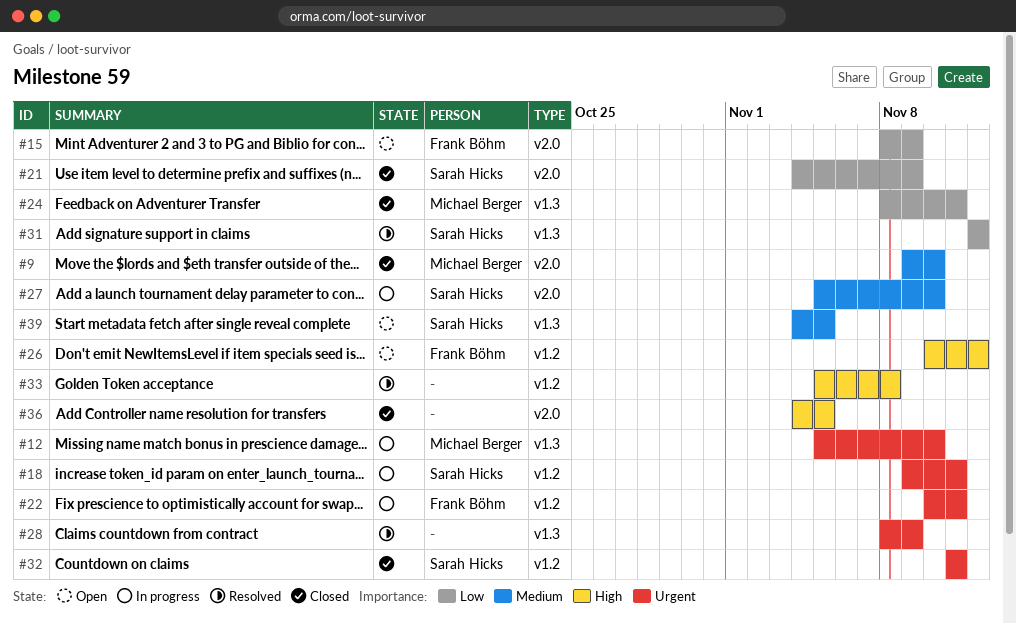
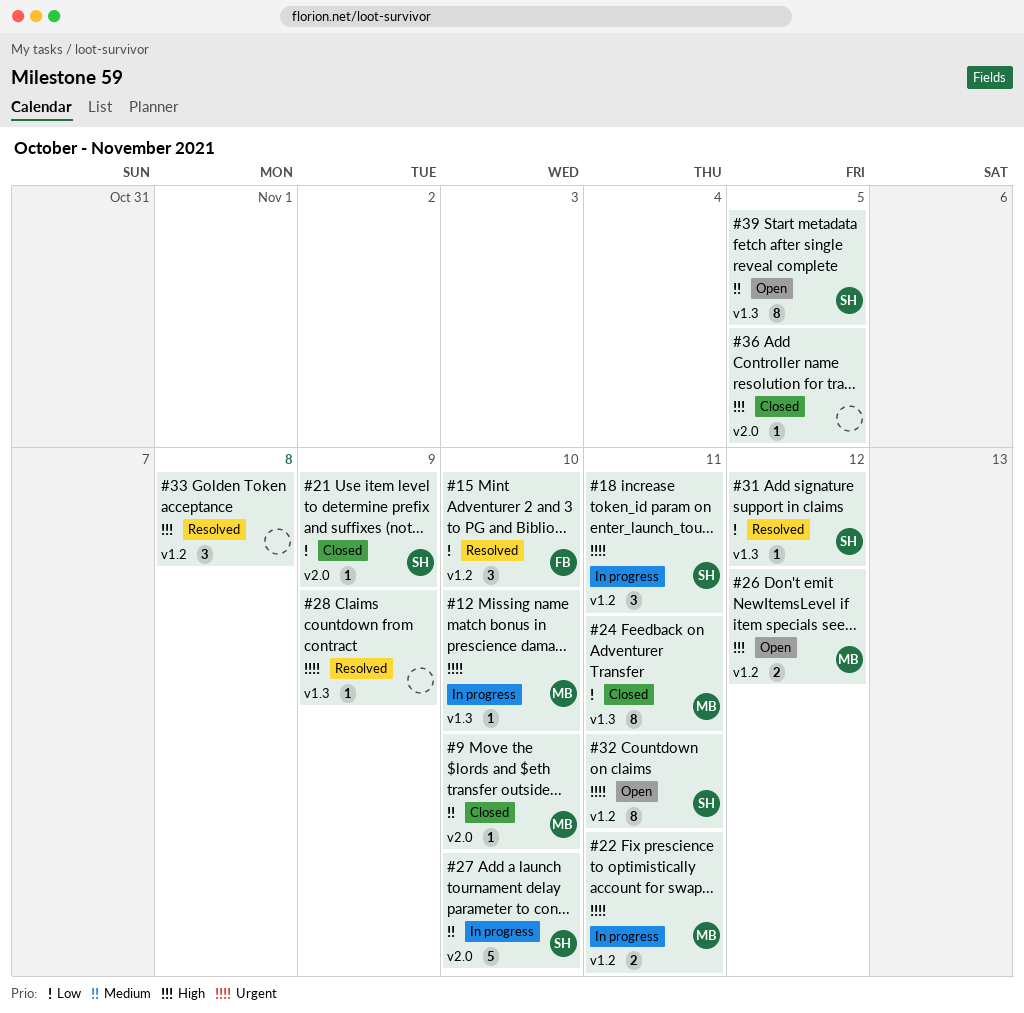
#15, status: Open -> Resolved
#15, label: v2.0 -> v1.2
#15, due: Nov 9 -> Nov 10
#22, owner: Frank Böhm -> Michael Berger
#26, owner: Frank Böhm -> Michael Berger
#32, status: Closed -> Open

